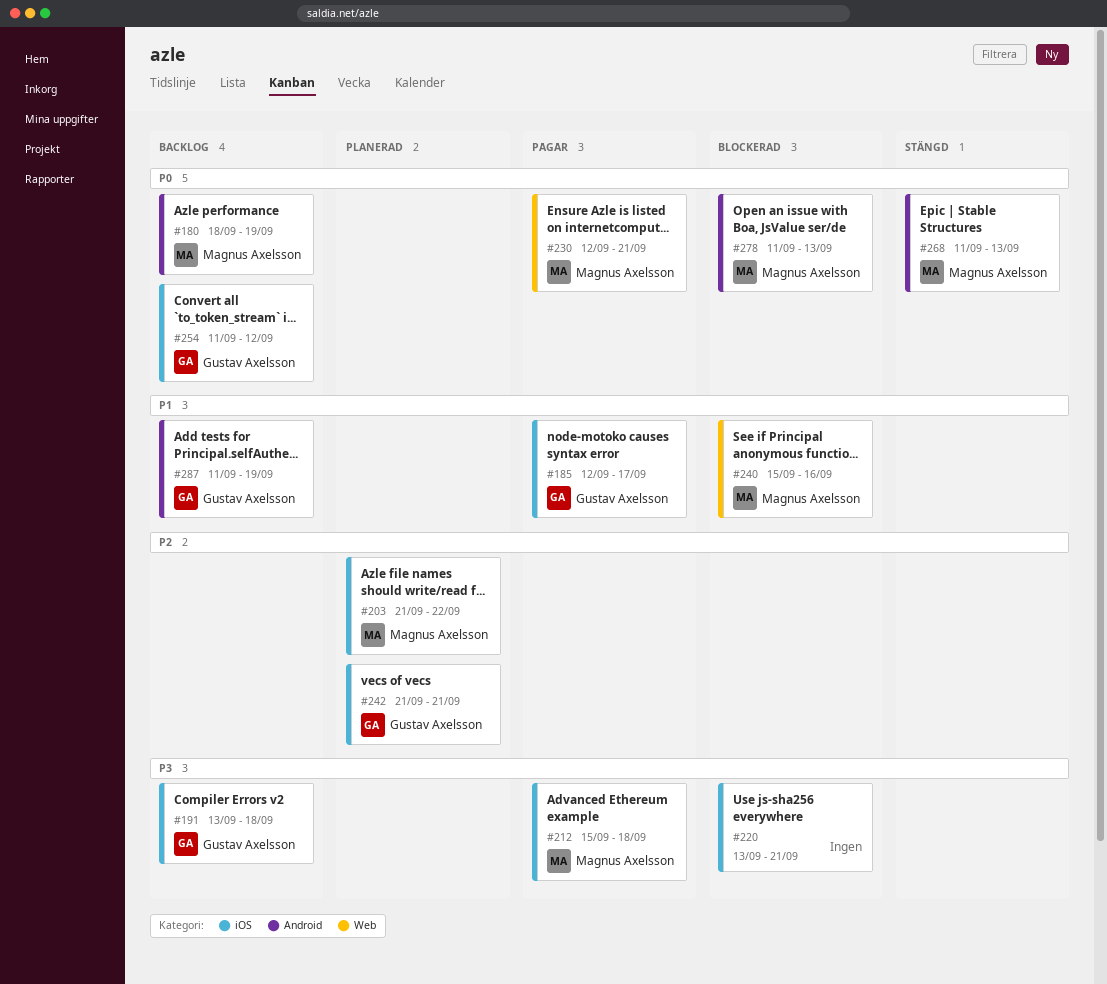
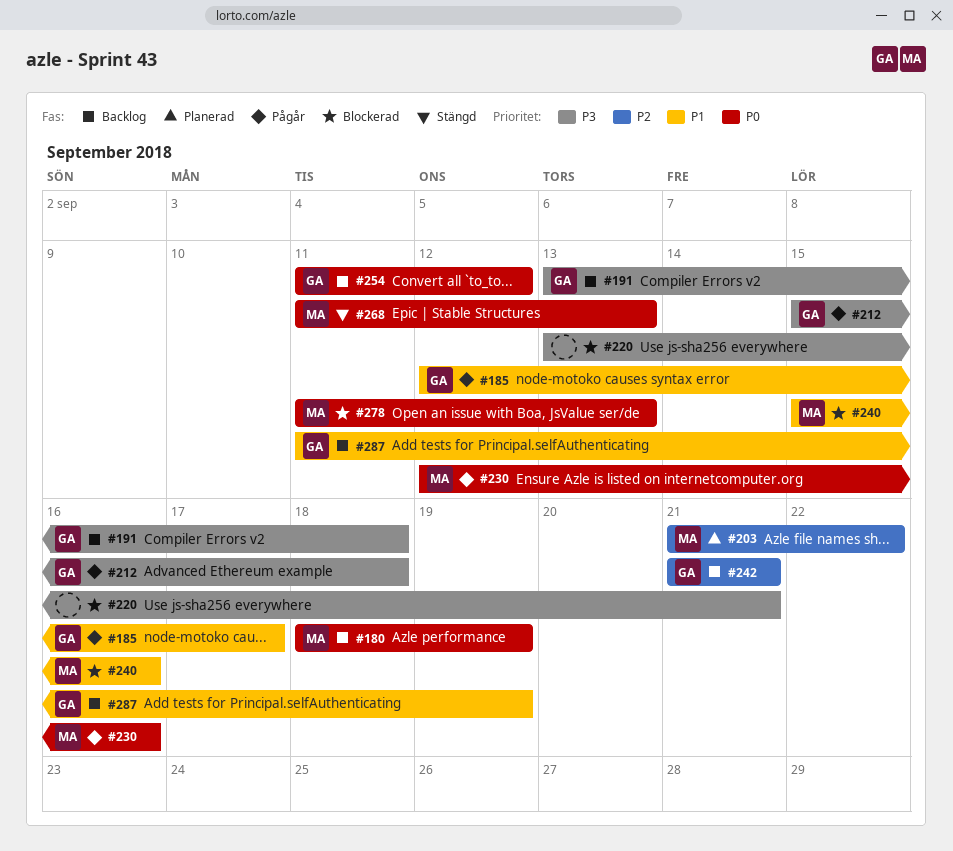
#212, owner: Magnus Axelsson -> Gustav Axelsson
#230, due: Sep 21 -> Sep 16
#242, status: Planerad -> Backlog

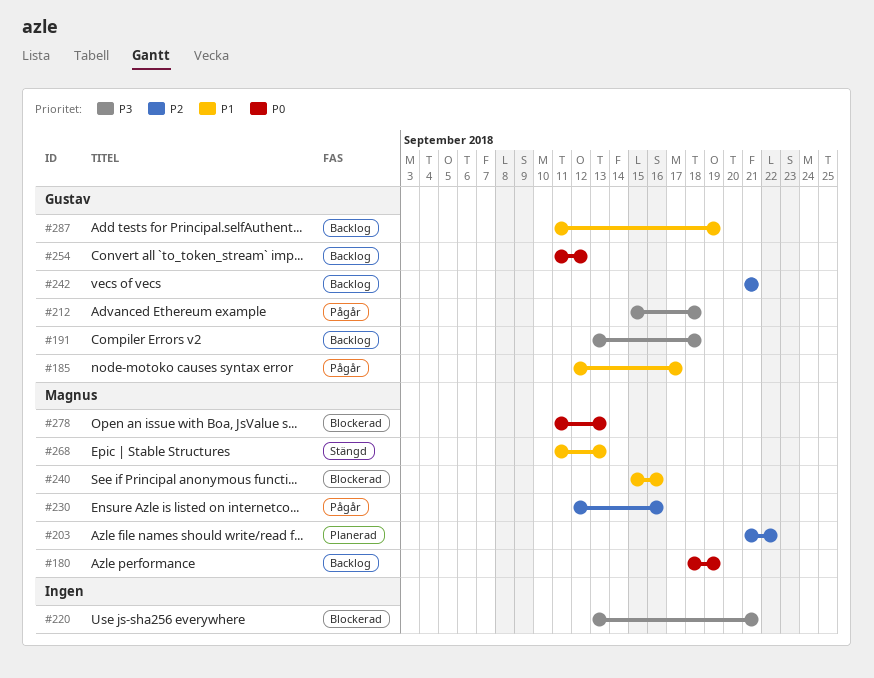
#230, priority: P0 -> P2
#268, priority: P0 -> P1

